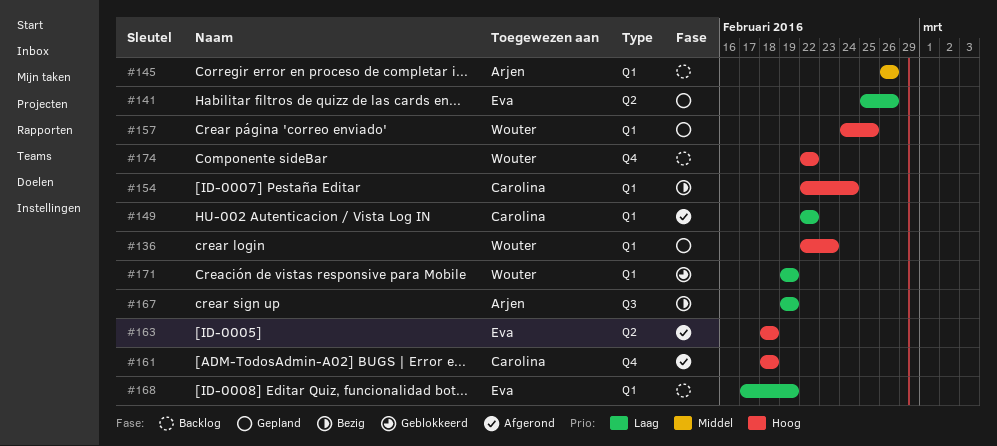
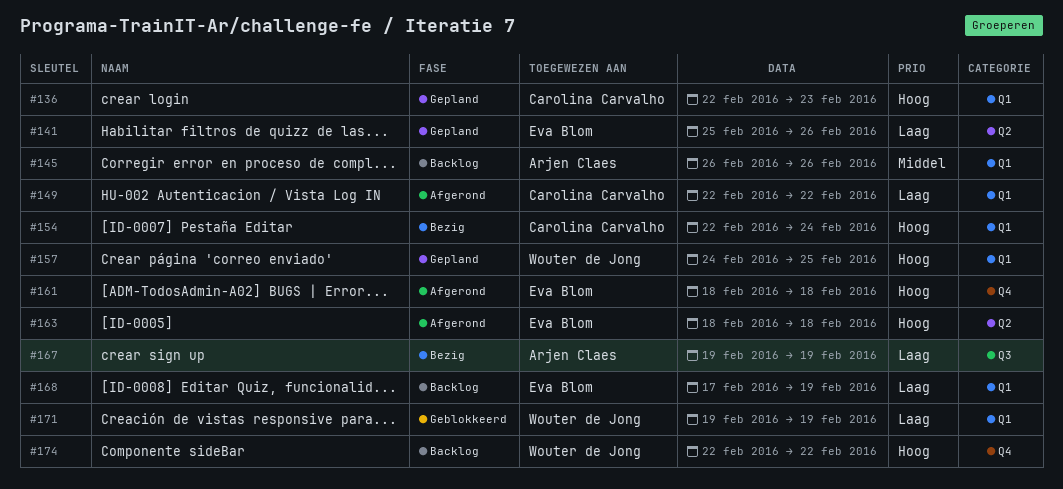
#136, owner: Wouter de Jong -> Carolina Carvalho
#161, owner: Carolina Carvalho -> Eva Blom

